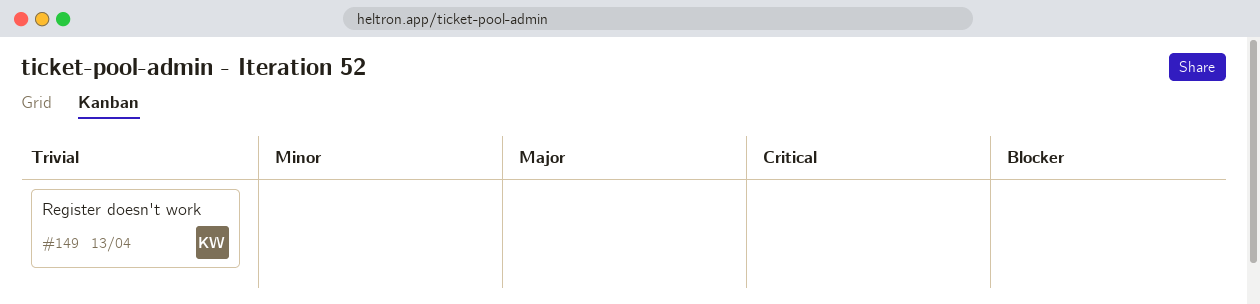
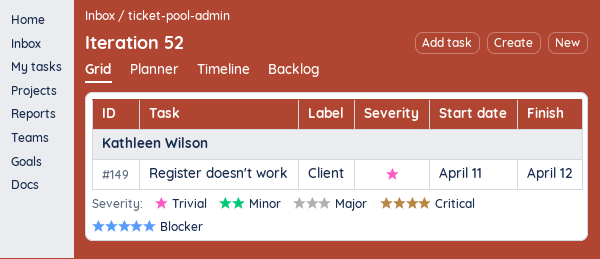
#149, due: Apr 13 -> Apr 12

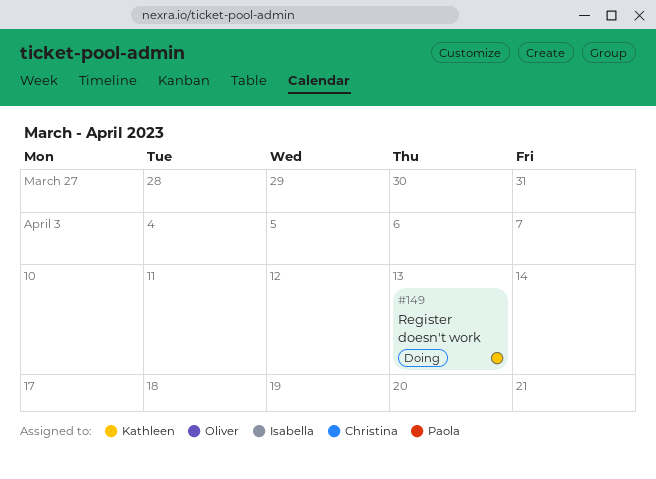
#149, due: Apr 12 -> Apr 13

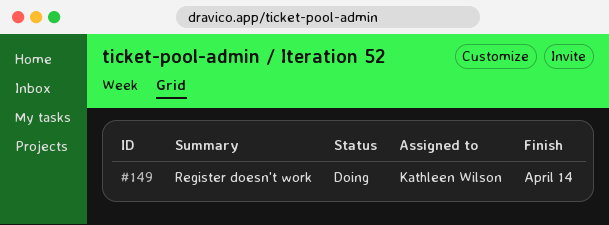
#149, due: Apr 13 -> Apr 14

